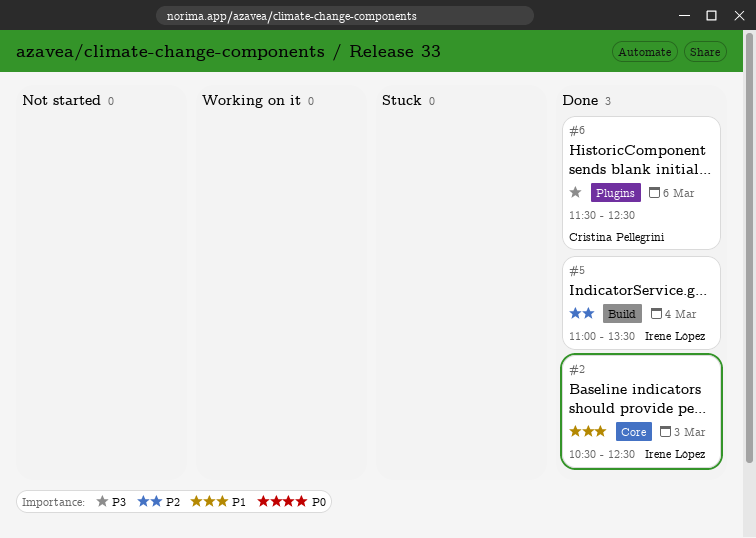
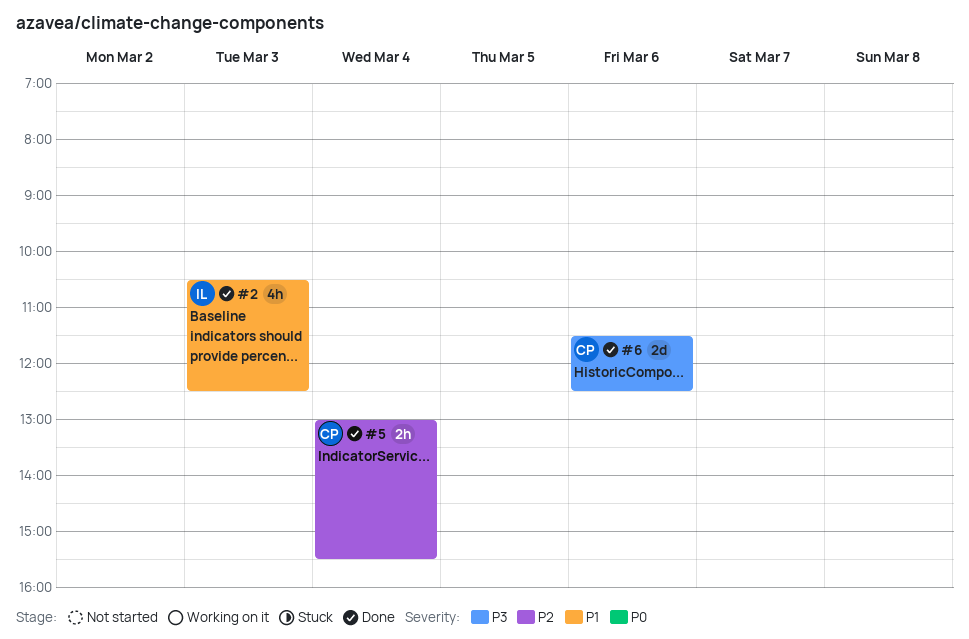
#5, owner: Irene López -> Cristina Pellegrini
#5, begins: 11:00 -> 13:00
#5, ends: 13:30 -> 15:30

